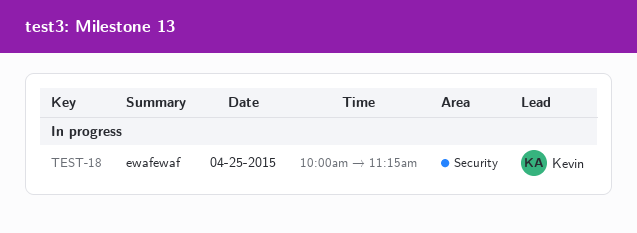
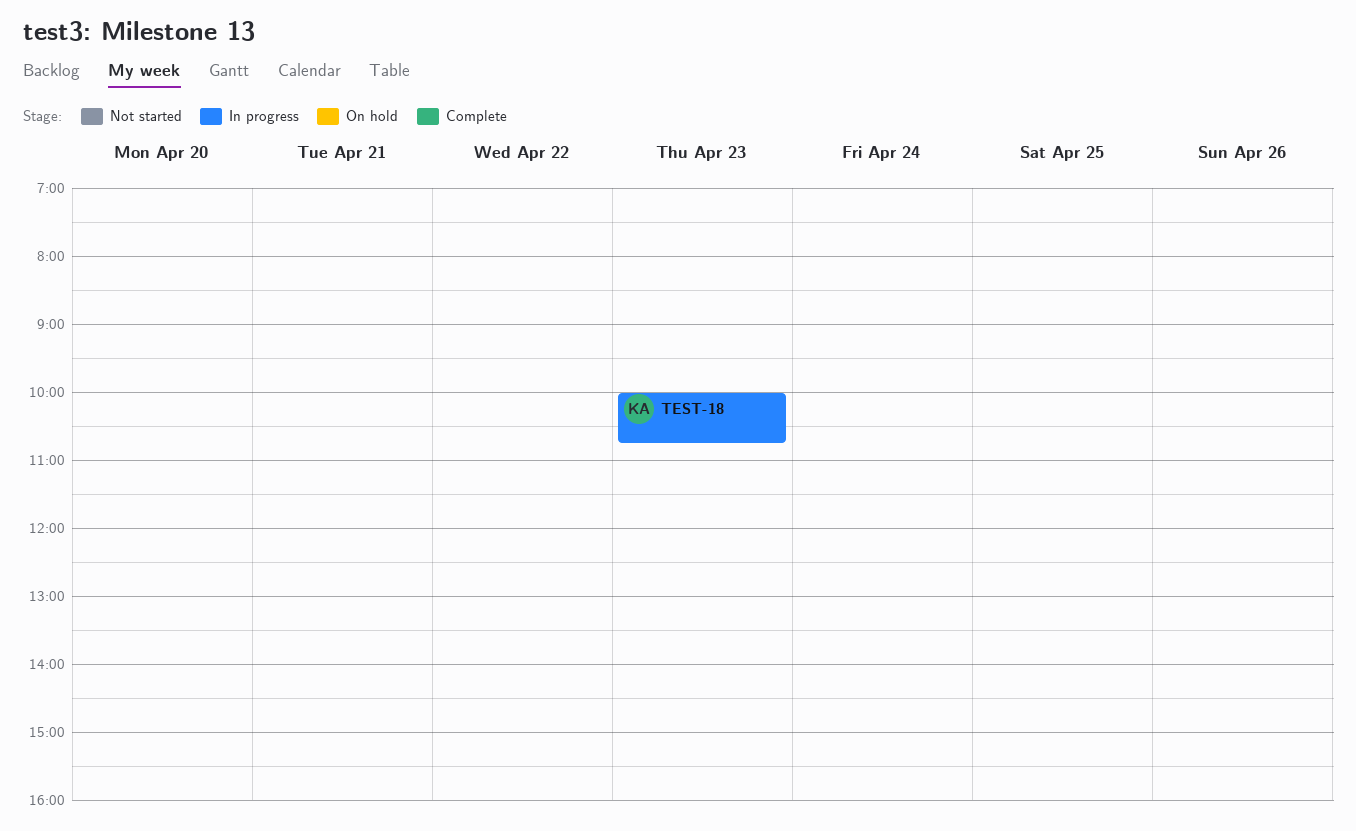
TEST-18, day: Apr 25 -> Apr 23
TEST-18, ends: 11:15 -> 10:45

